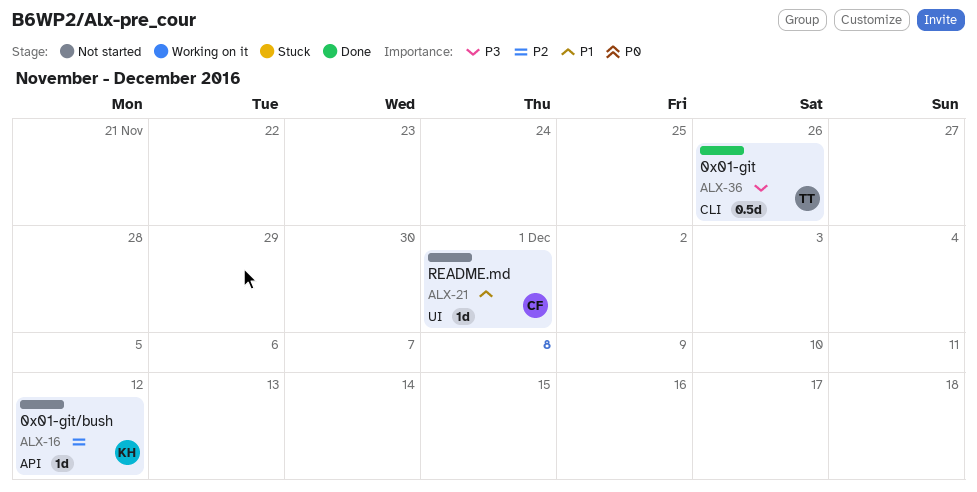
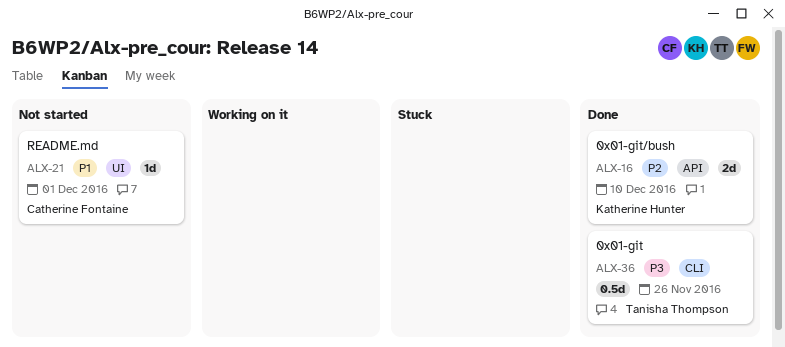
ALX-16, status: Not started -> Done
ALX-16, estimate: 1d -> 2d
ALX-16, due: Dec 12 -> Dec 10

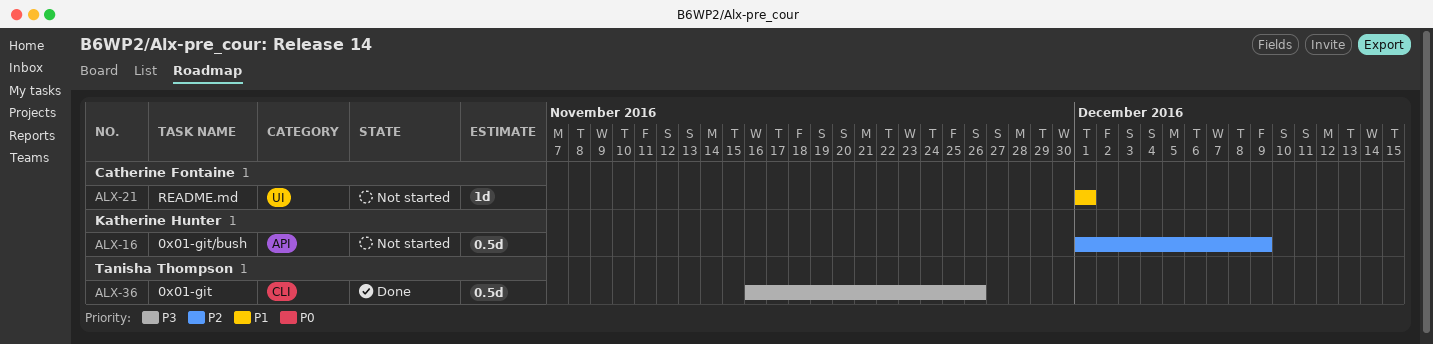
ALX-16, status: Done -> Not started
ALX-16, estimate: 2d -> 0.5d
ALX-16, due: Dec 10 -> Dec 9

